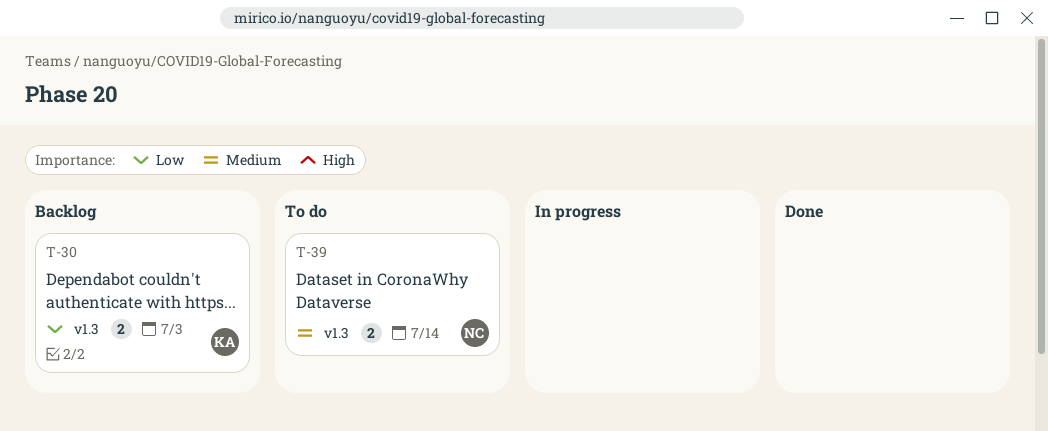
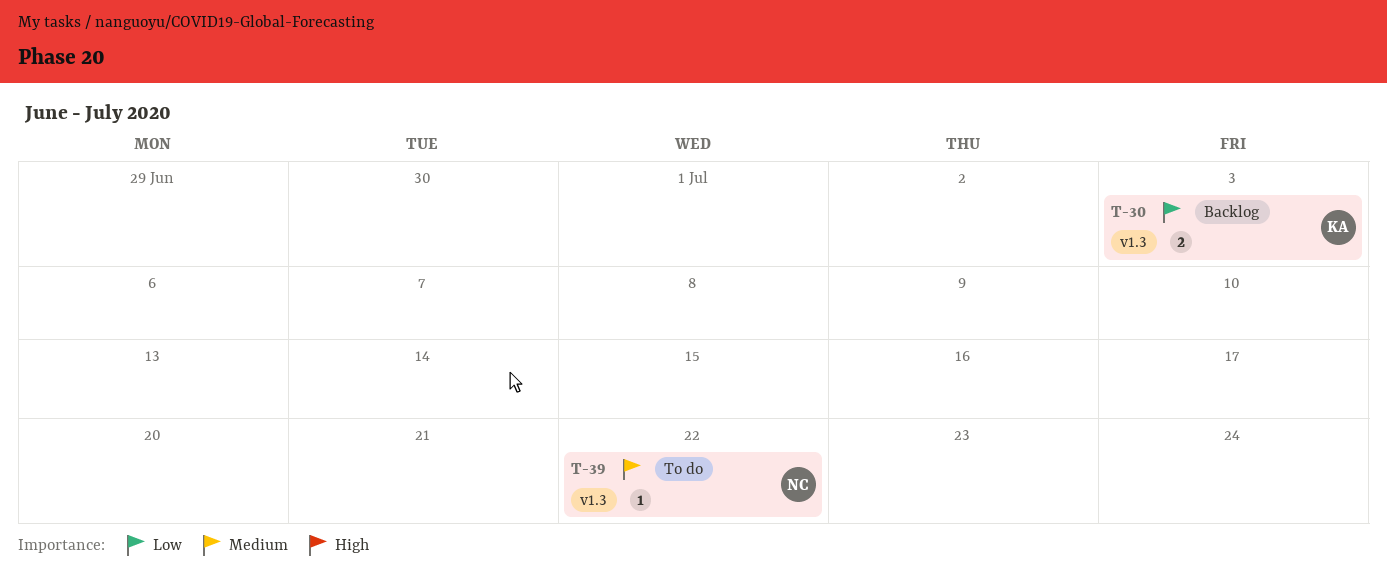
T-39, estimate: 2 -> 1
T-39, due: Jul 14 -> Jul 22

